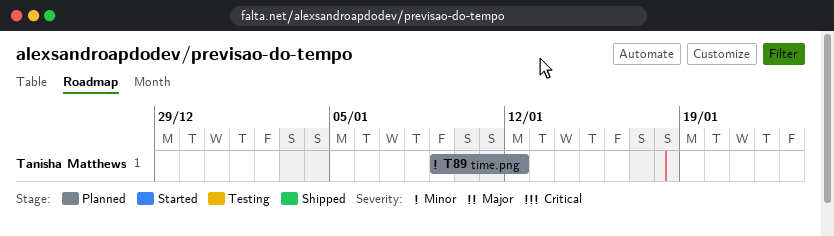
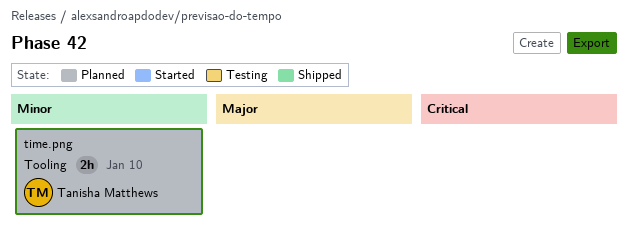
time.png, due: Jan 12 -> Jan 10

